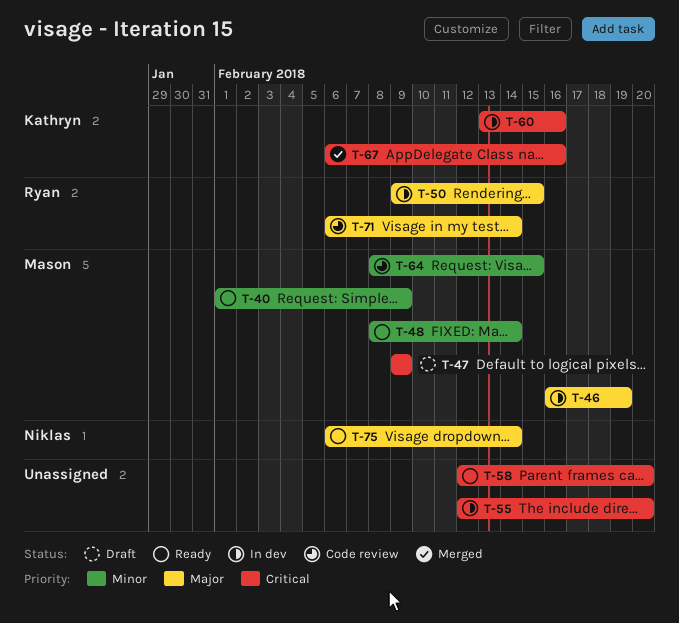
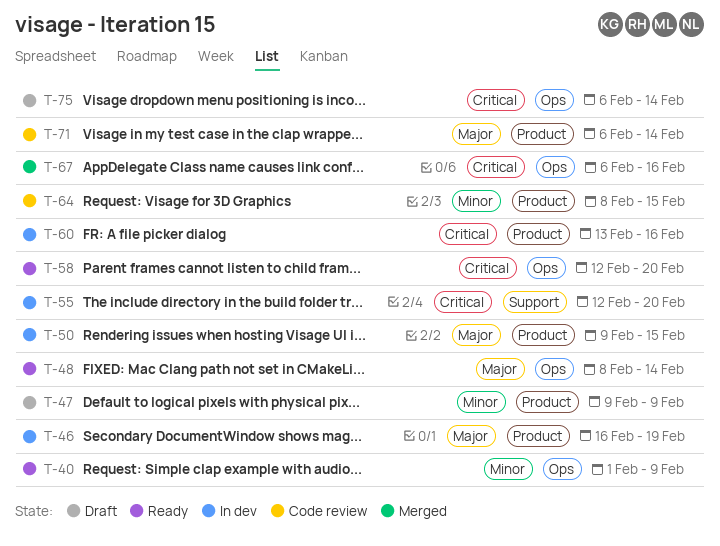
T-47, priority: Critical -> Minor
T-48, priority: Minor -> Major
T-75, status: Ready -> Draft
T-75, priority: Major -> Critical

